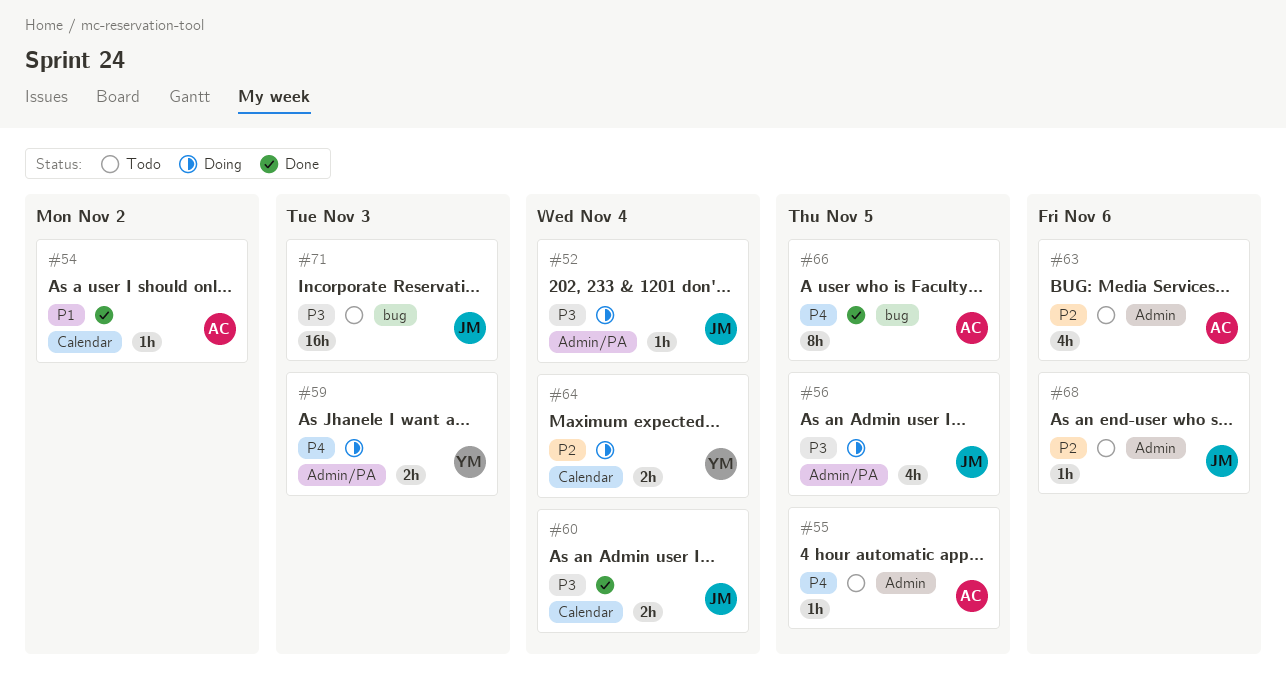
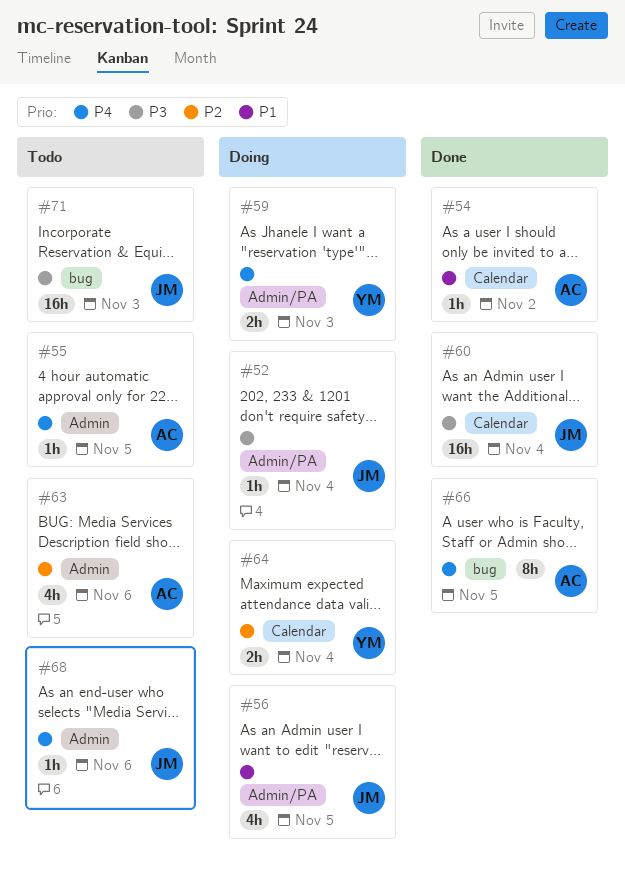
#56, priority: P3 -> P1
#60, estimate: 2h -> 16h
#68, priority: P2 -> P4

